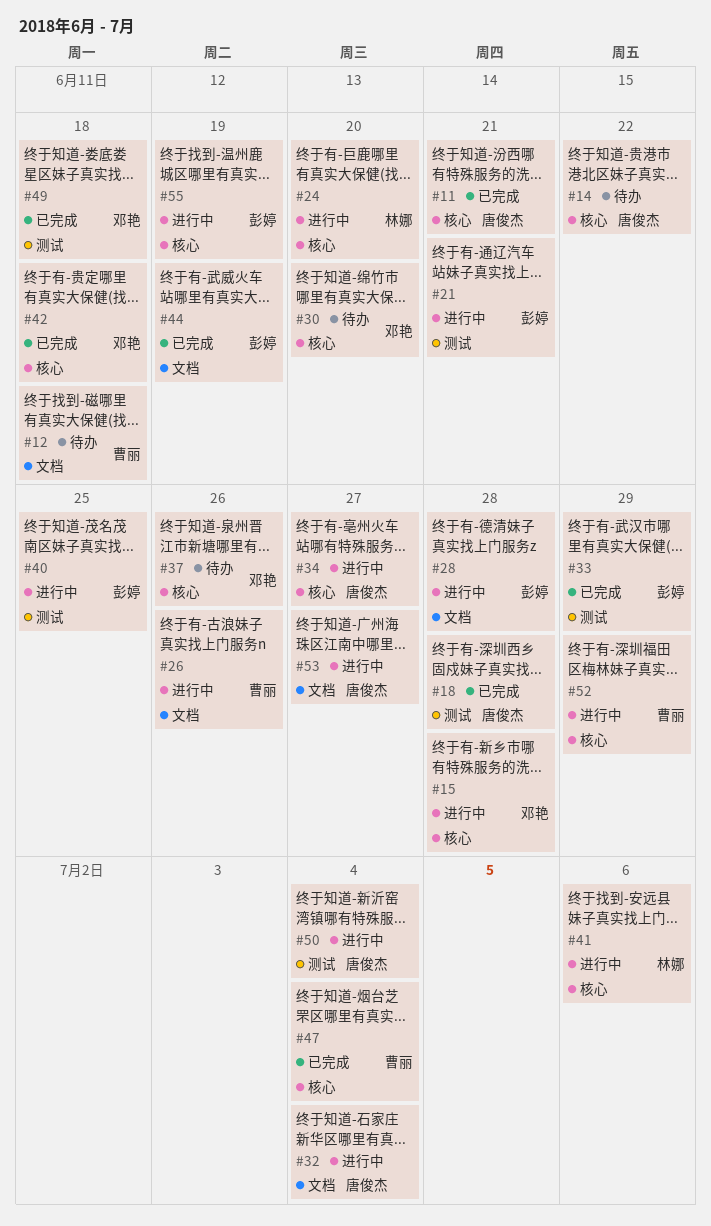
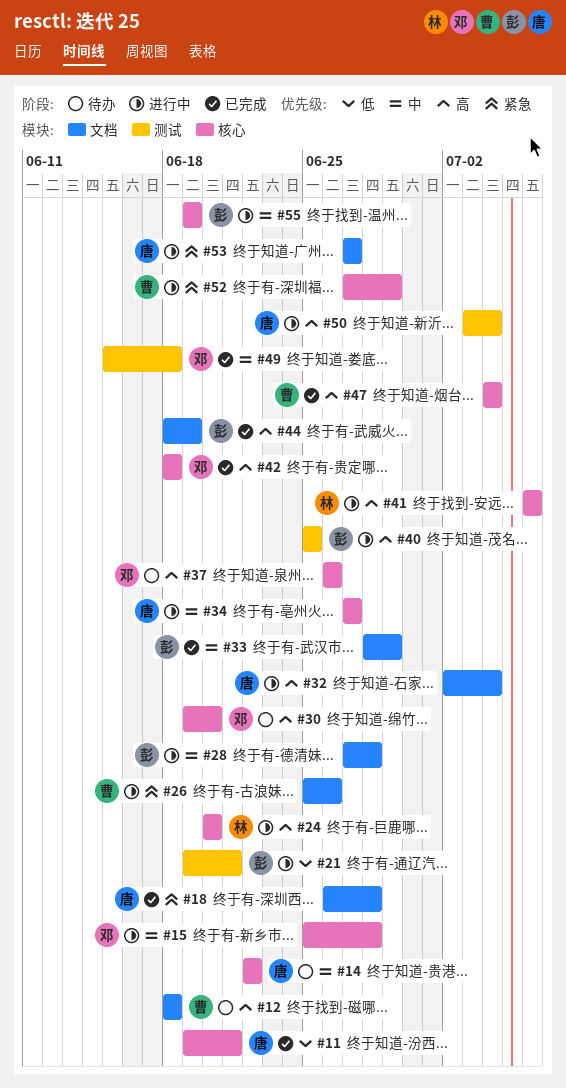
#18, label: 测试 -> 文档
#33, label: 测试 -> 文档

